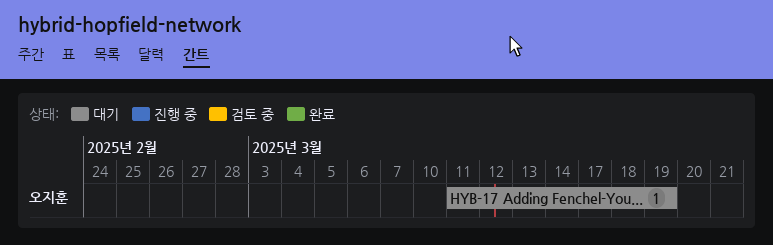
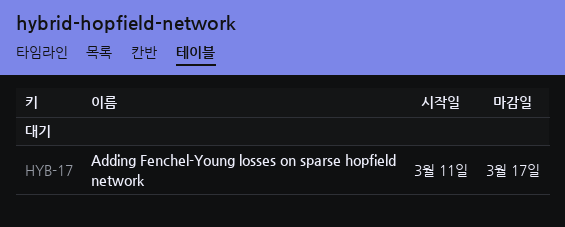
HYB-17, due: Mar 19 -> Mar 17

